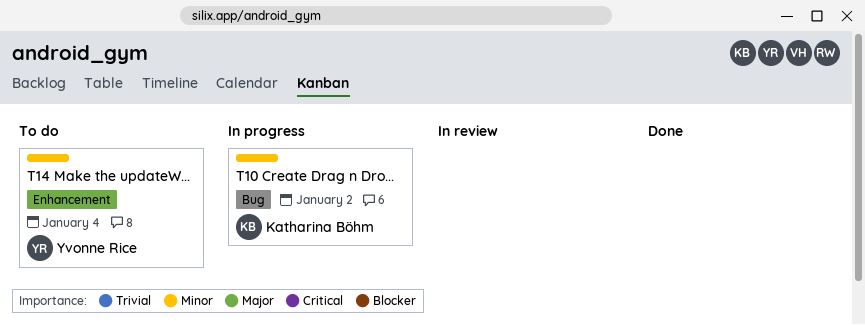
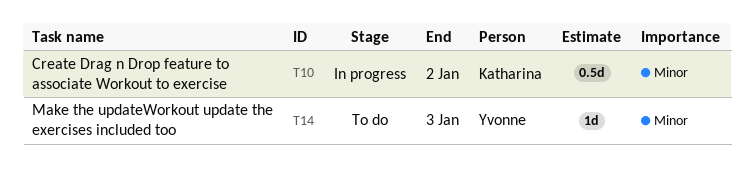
T14, due: Jan 4 -> Jan 3

